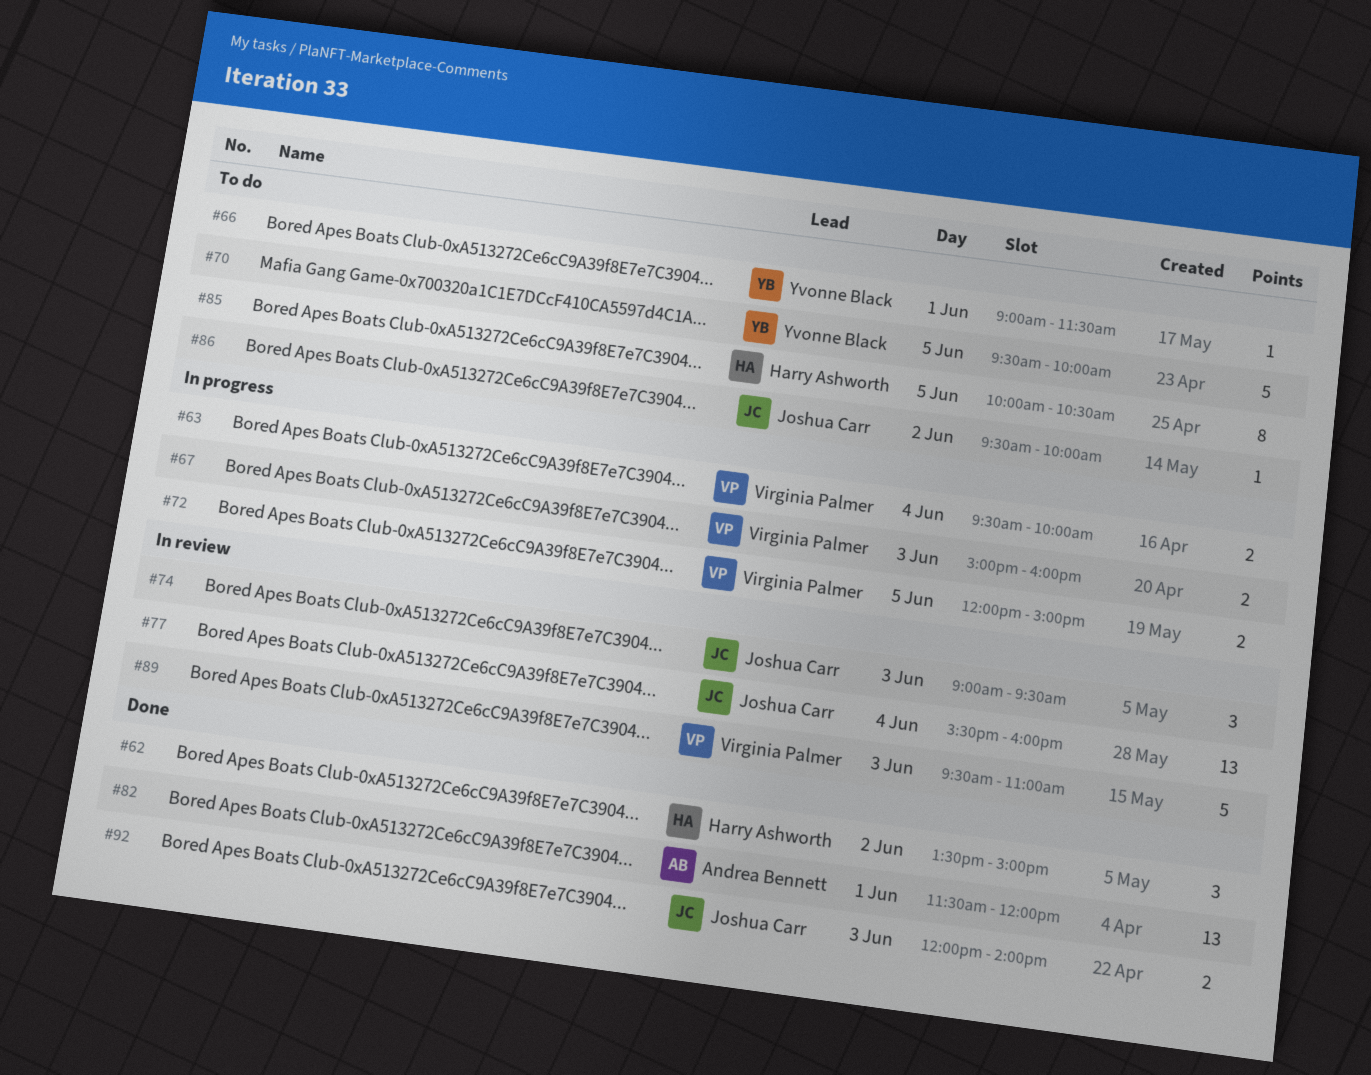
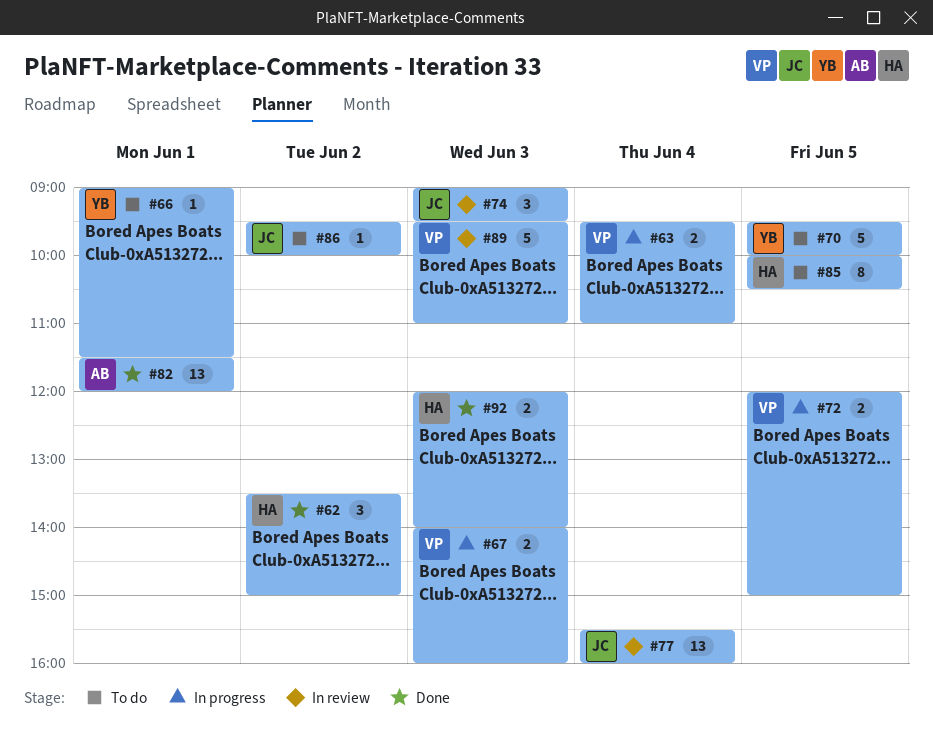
#63, ends: 10:00 -> 11:00
#67, begins: 15:00 -> 14:00
#92, owner: Joshua Carr -> Harry Ashworth

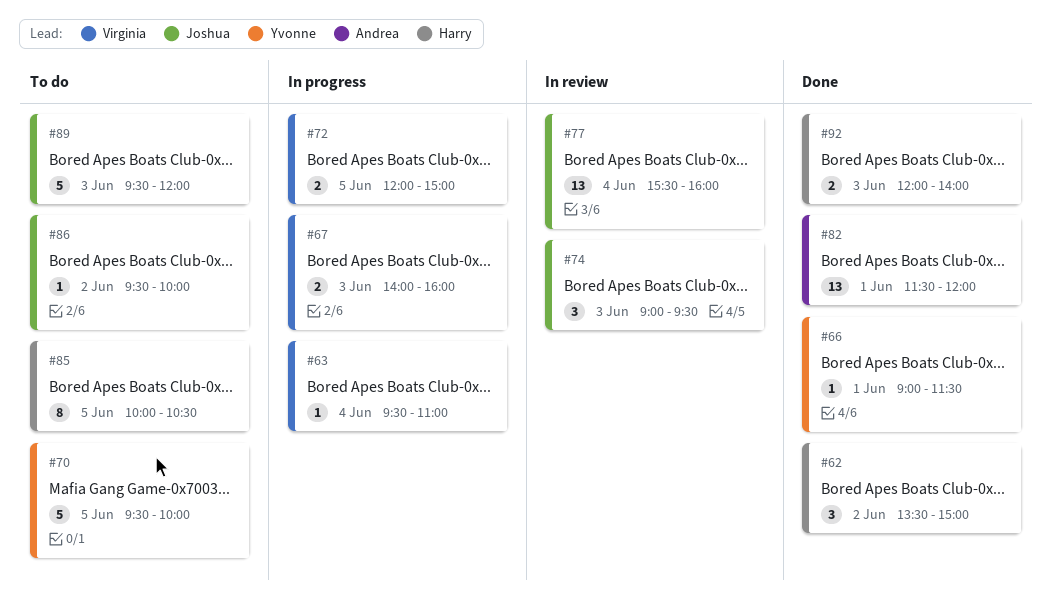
#63, estimate: 2 -> 1
#66, status: To do -> Done
#89, status: In review -> To do
#89, owner: Virginia -> Joshua
#89, ends: 11:00 -> 12:00

